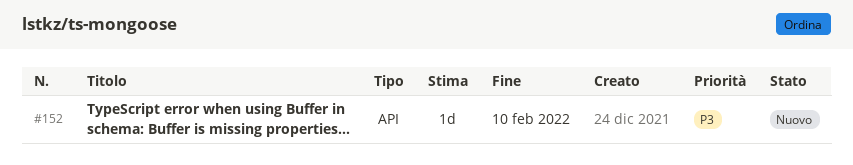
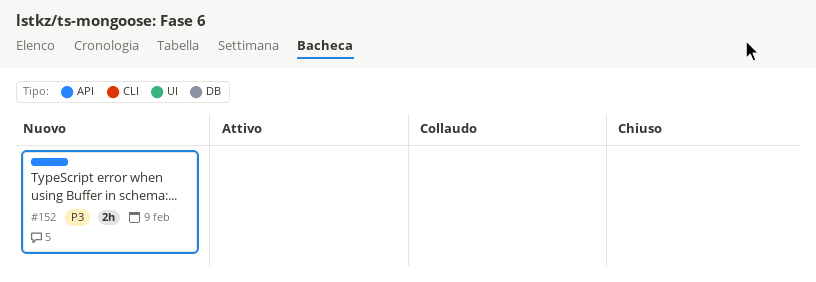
#152, estimate: 1d -> 2h
#152, due: Feb 10 -> Feb 9

